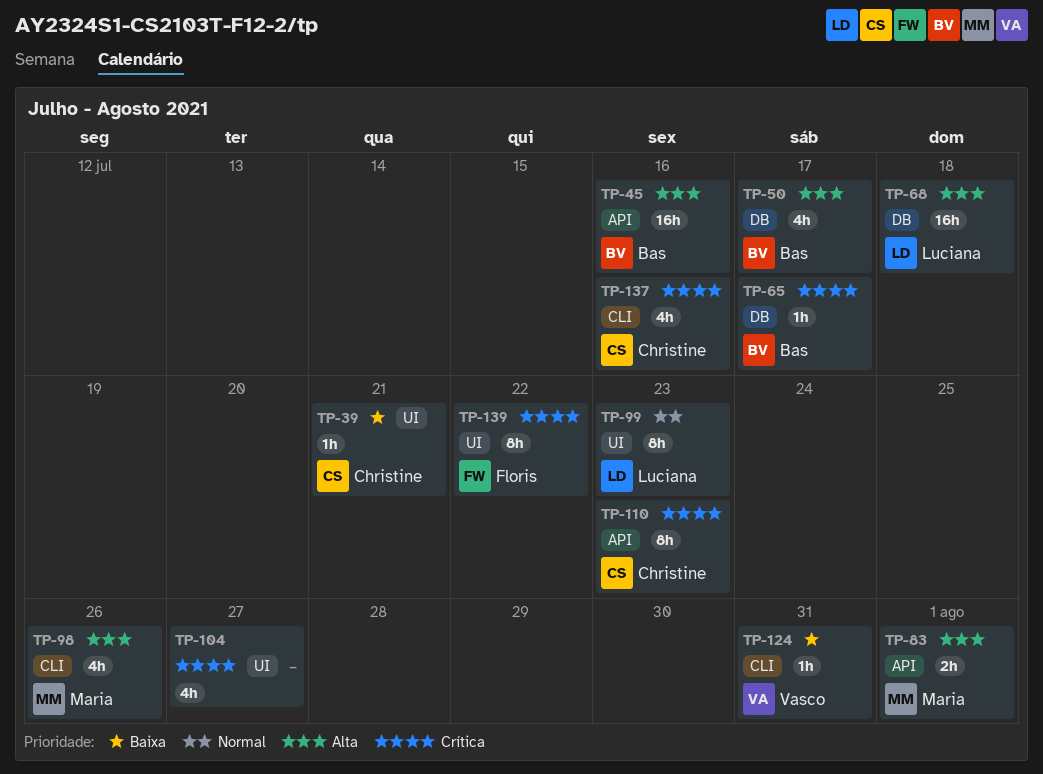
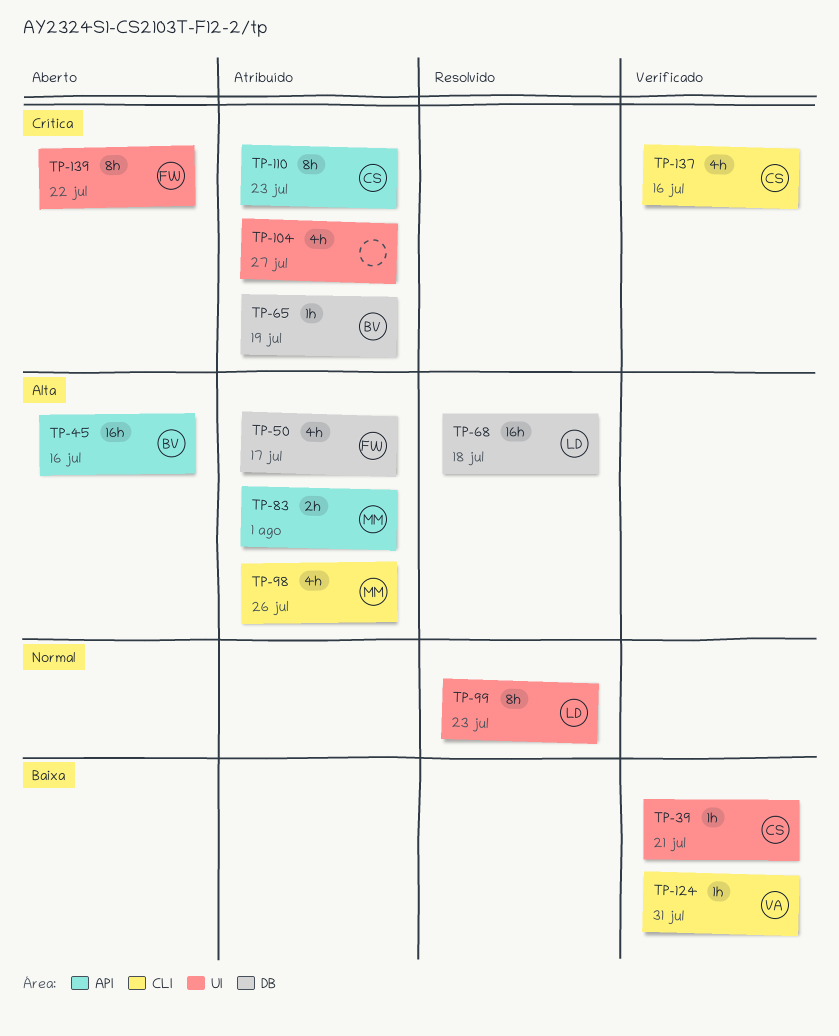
TP-50, owner: Bas -> Floris
TP-65, due: Jul 17 -> Jul 19

